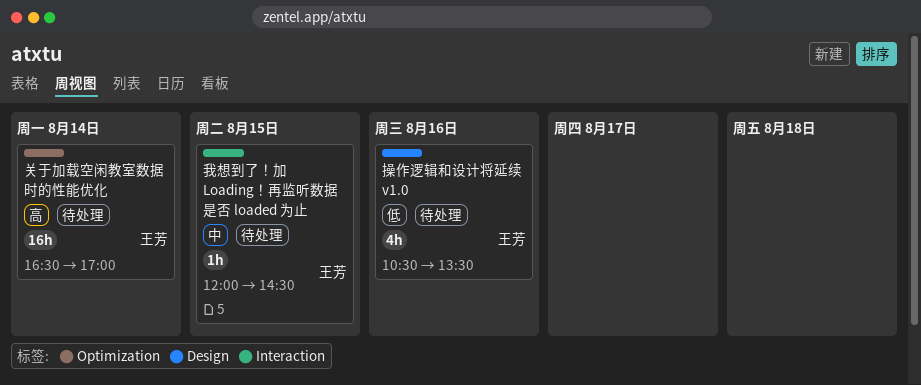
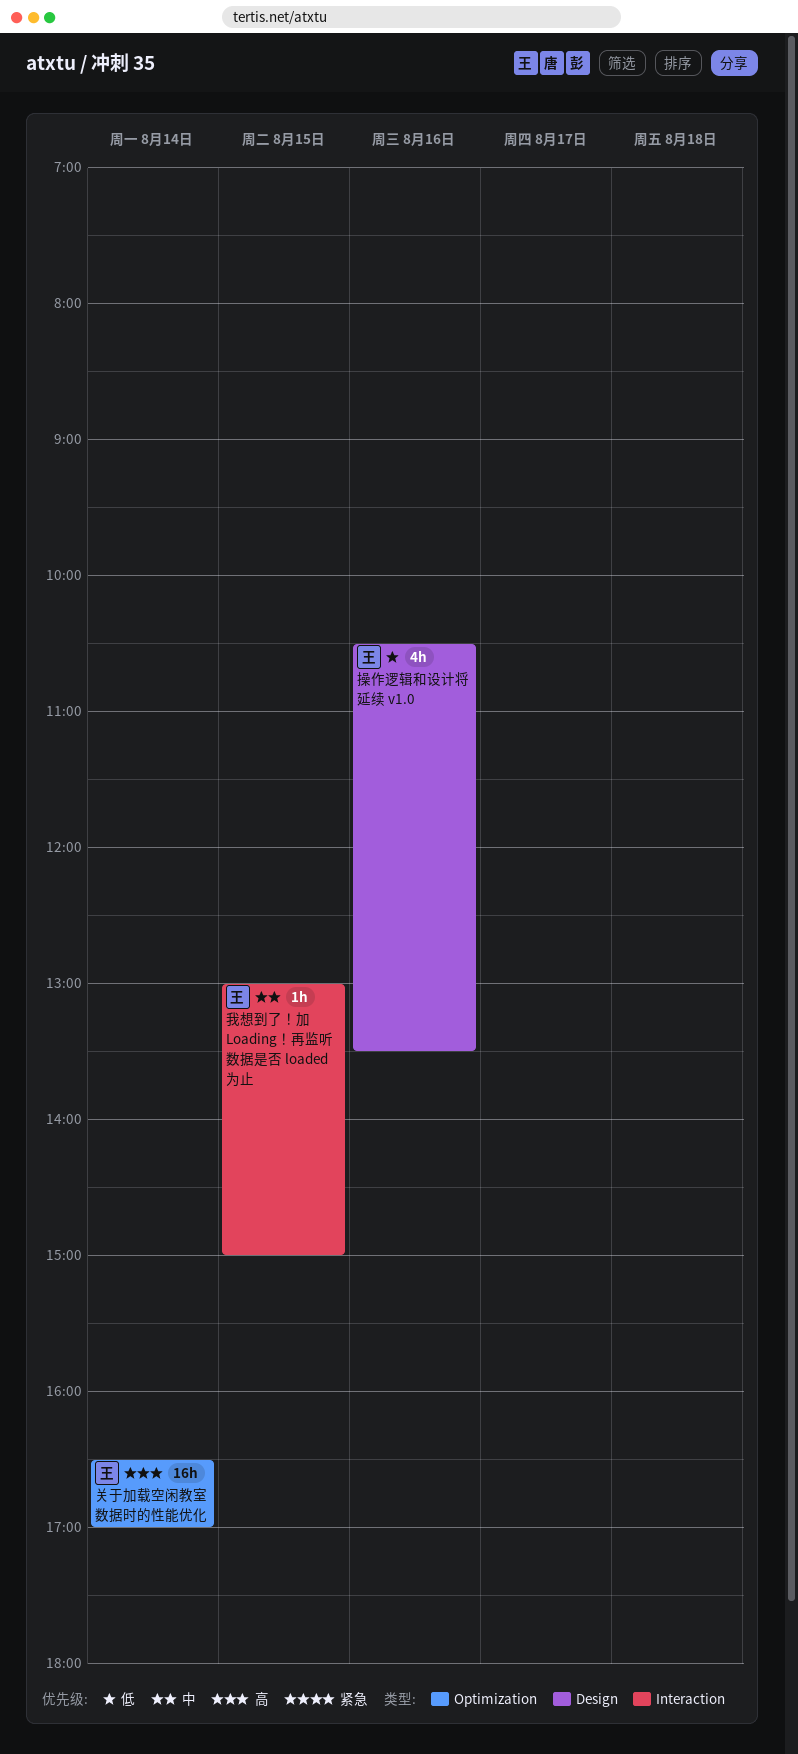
我想到了！加 Loading！再监听数据是否 loaded 为止, begins: 12:00 -> 13:00
我想到了！加 Loading！再监听数据是否 loaded 为止, ends: 14:30 -> 15:00

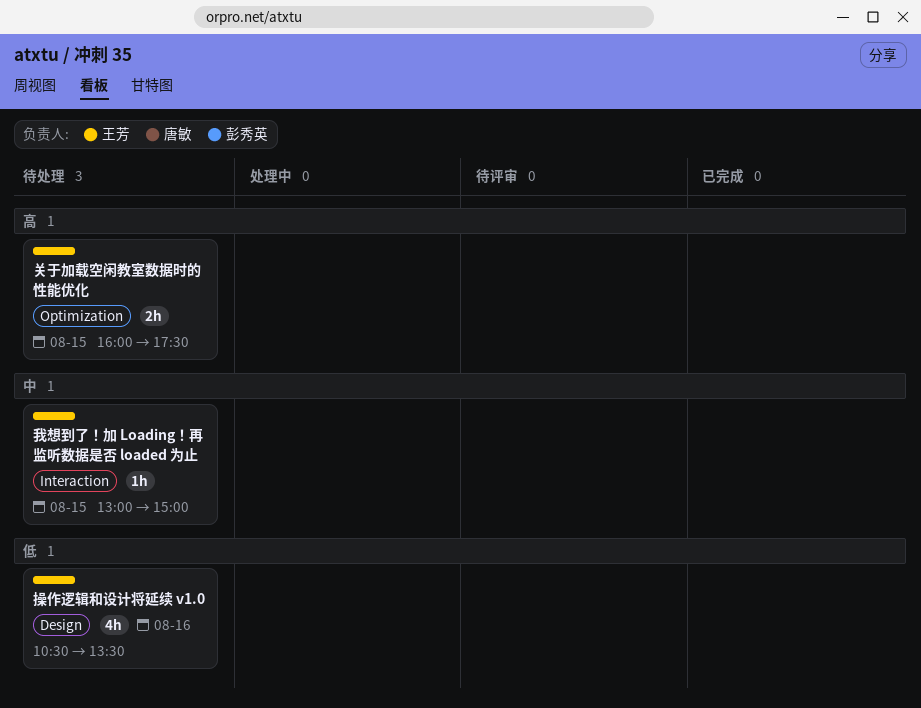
关于加载空闲教室数据时的性能优化, estimate: 16h -> 2h
关于加载空闲教室数据时的性能优化, day: Aug 14 -> Aug 15
关于加载空闲教室数据时的性能优化, begins: 16:30 -> 16:00
关于加载空闲教室数据时的性能优化, ends: 17:00 -> 17:30

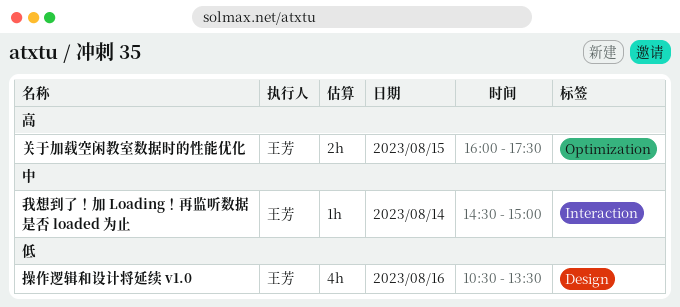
我想到了！加 Loading！再监听数据是否 loaded 为止, day: Aug 15 -> Aug 14
我想到了！加 Loading！再监听数据是否 loaded 为止, begins: 13:00 -> 14:30

